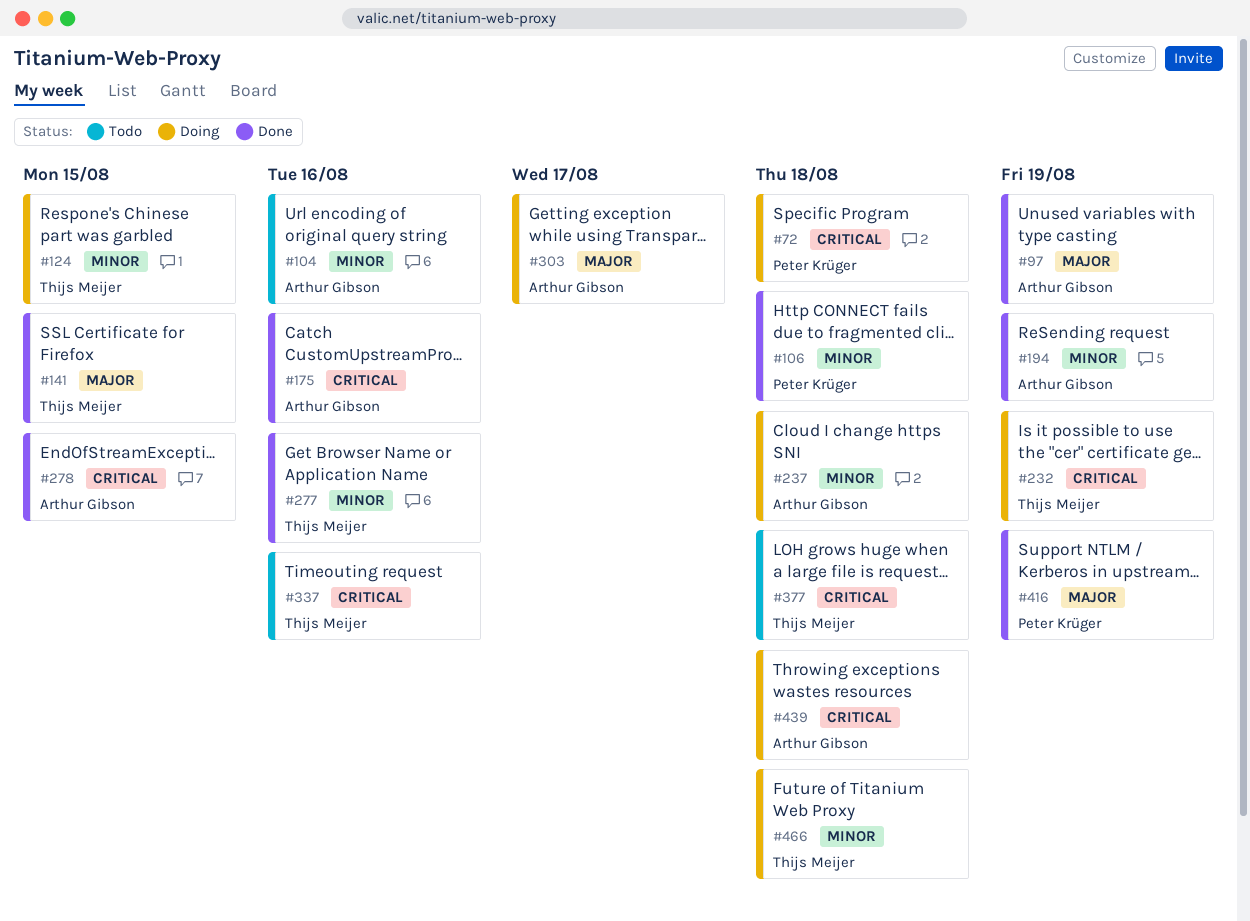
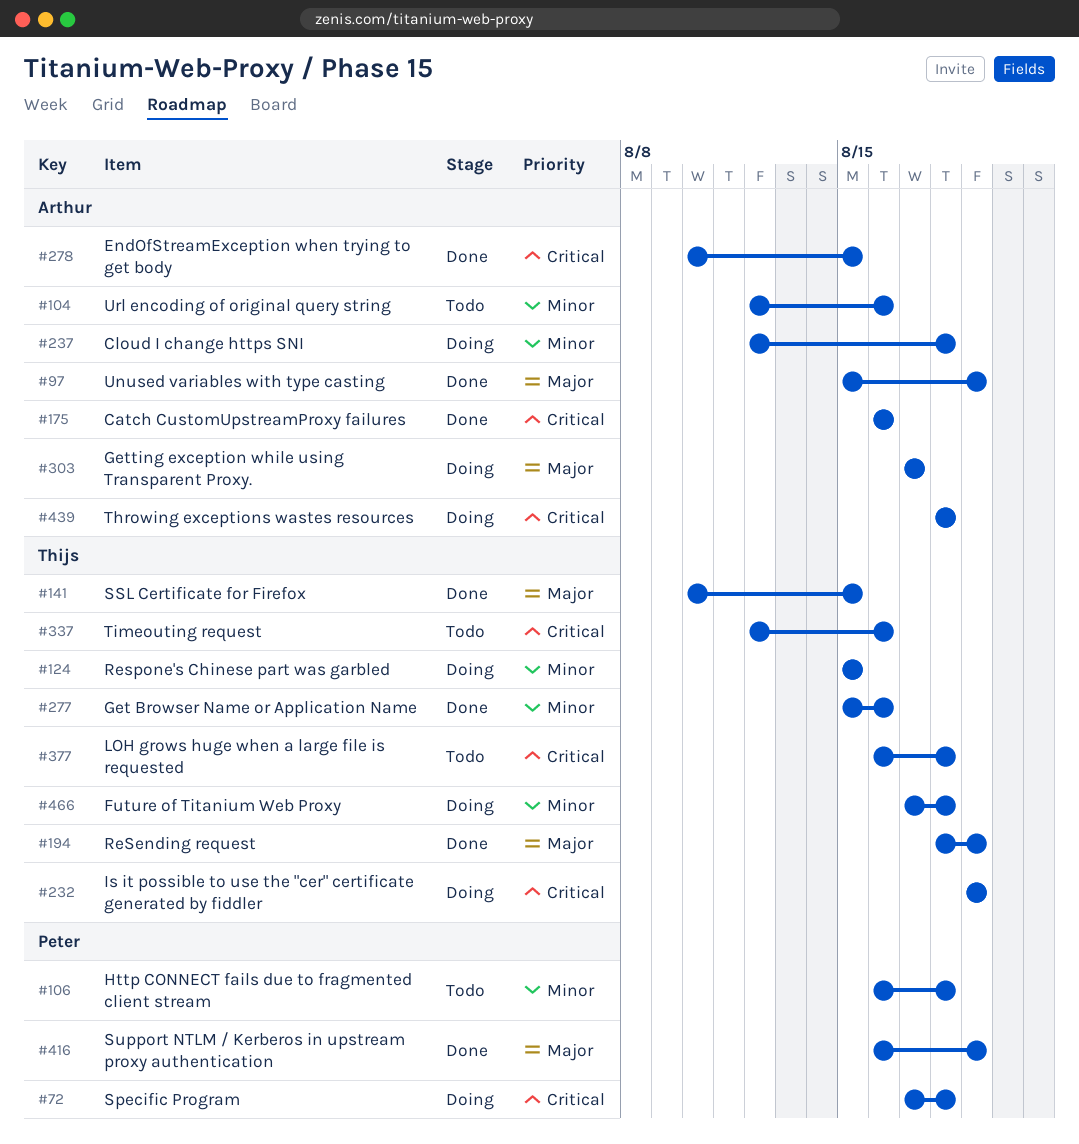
#106, status: Done -> Todo
#194, owner: Arthur Gibson -> Thijs Meijer
#194, priority: Minor -> Major

